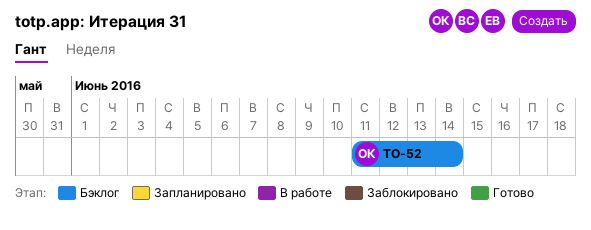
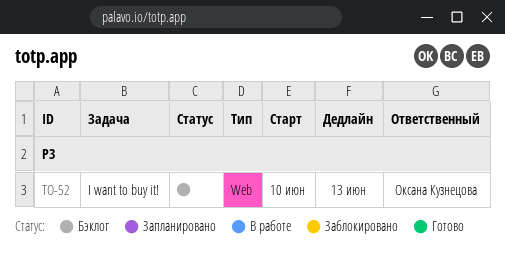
TO-52, start: Jun 11 -> Jun 10
TO-52, due: Jun 14 -> Jun 13

